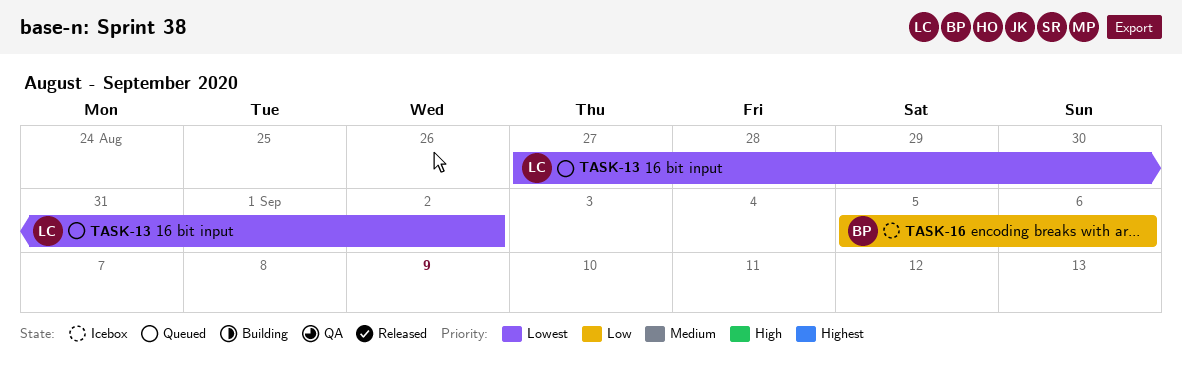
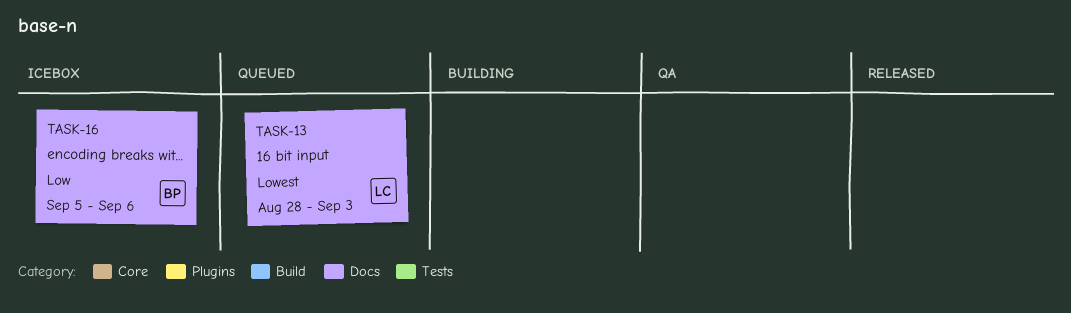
TASK-13, start: Aug 27 -> Aug 28
TASK-13, due: Sep 2 -> Sep 3

